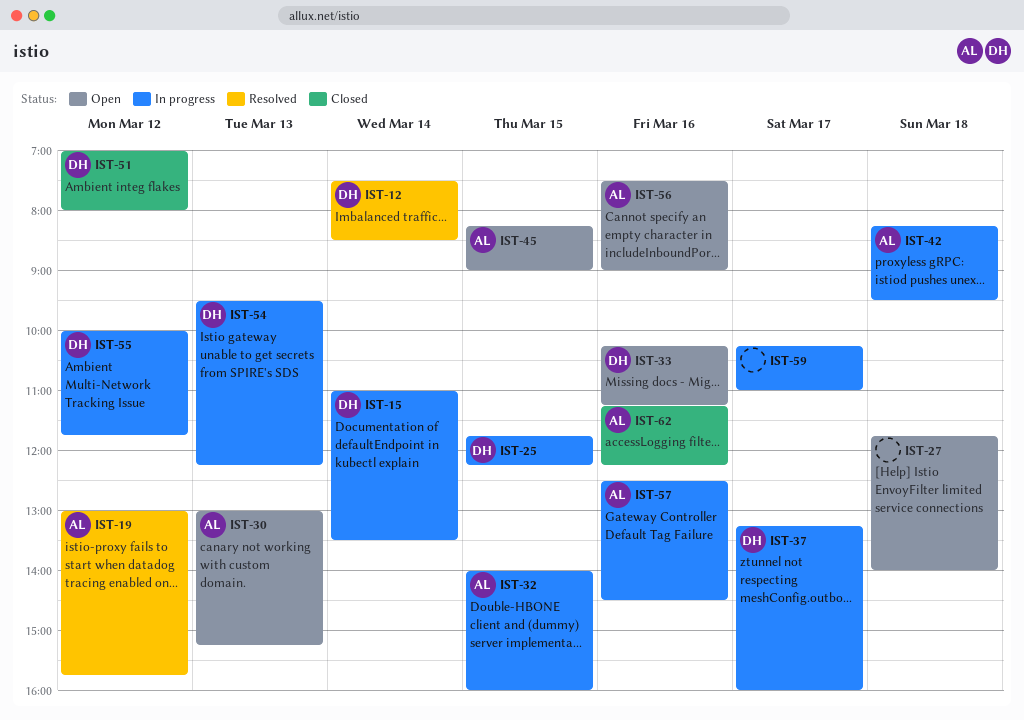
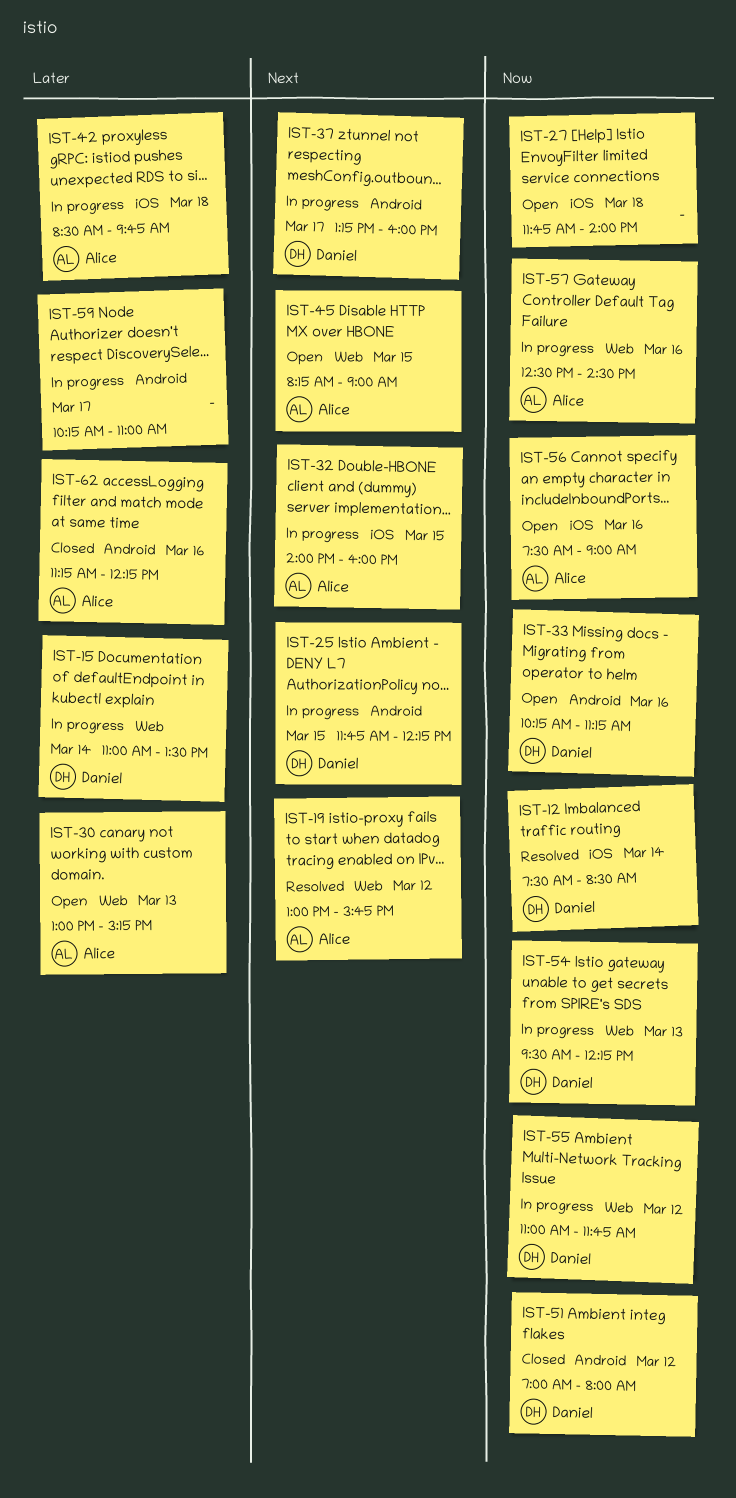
IST-42, begins: 08:15 -> 08:30
IST-42, ends: 09:30 -> 09:45
IST-55, begins: 10:00 -> 11:00

